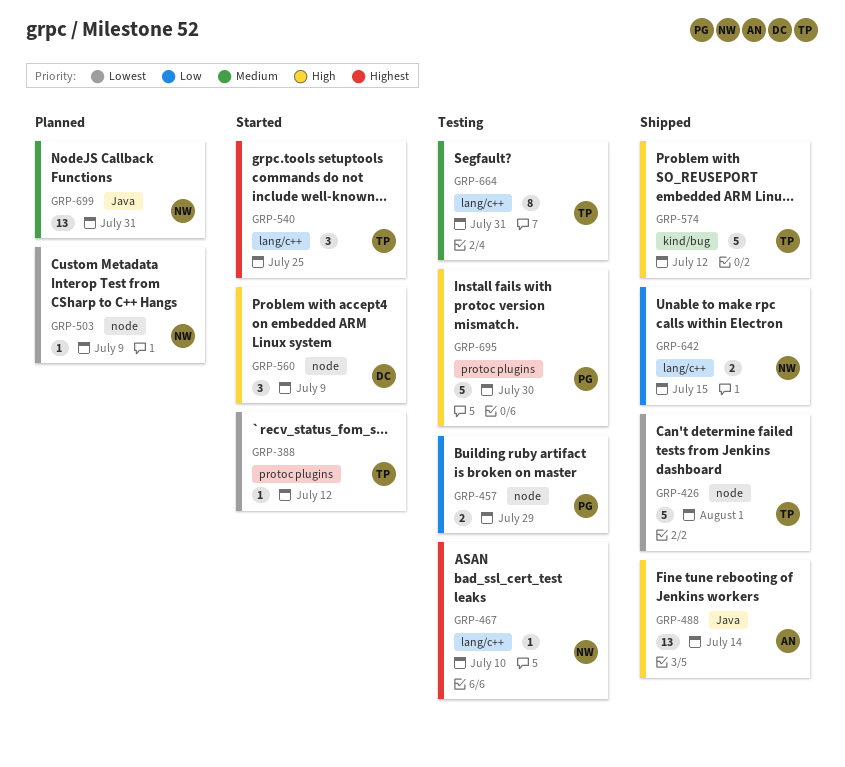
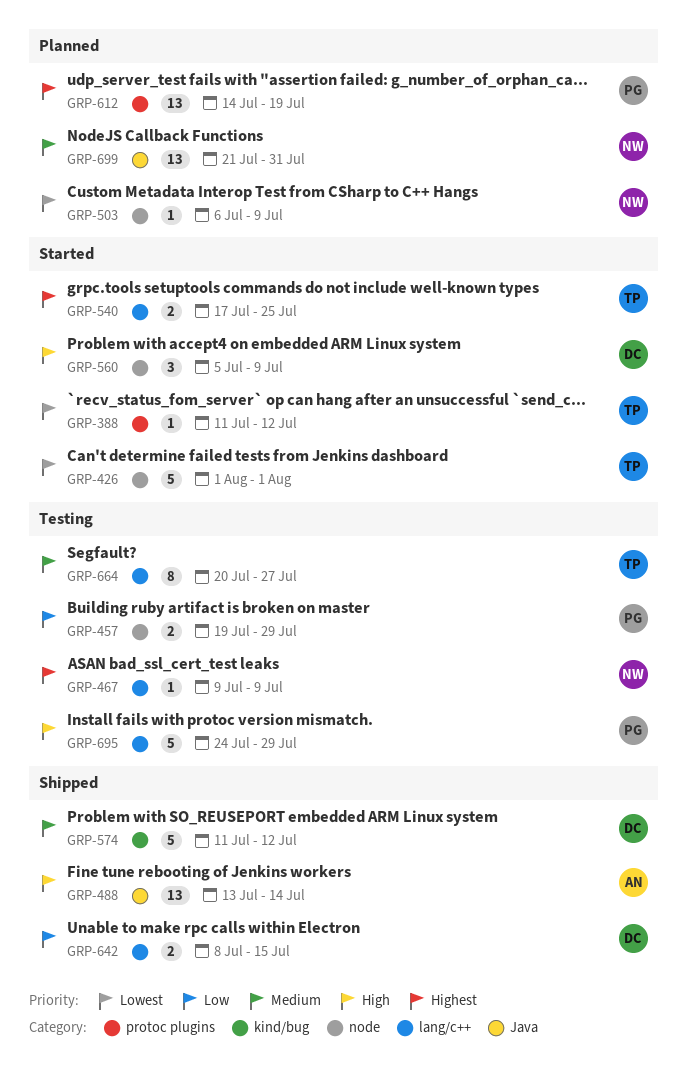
GRP-426, status: Shipped -> Started
GRP-467, due: Jul 10 -> Jul 9
GRP-540, estimate: 3 -> 2
GRP-574, owner: TP -> DC
GRP-574, priority: High -> Medium
GRP-612: none -> present
GRP-642, owner: NW -> DC
GRP-664, due: Jul 31 -> Jul 27
GRP-695, label: protoc plugins -> lang/c++
GRP-695, due: Jul 30 -> Jul 29

